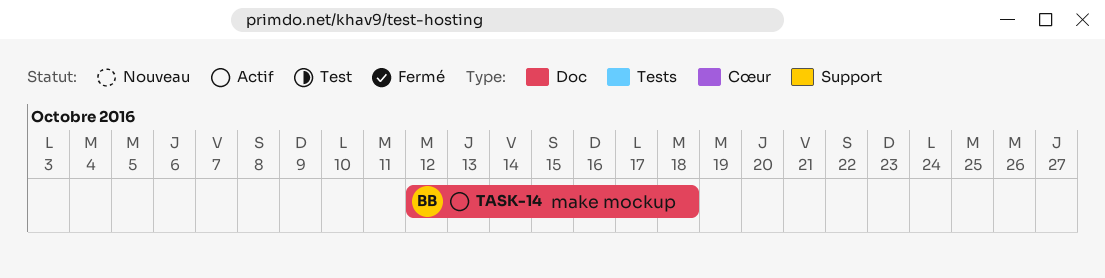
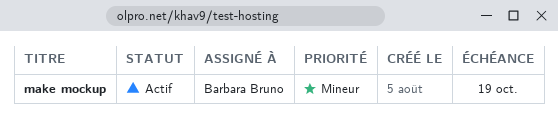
make mockup, due: Oct 18 -> Oct 19

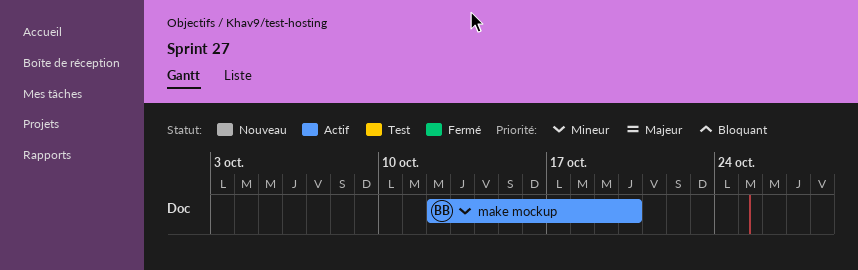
make mockup, due: Oct 19 -> Oct 20

